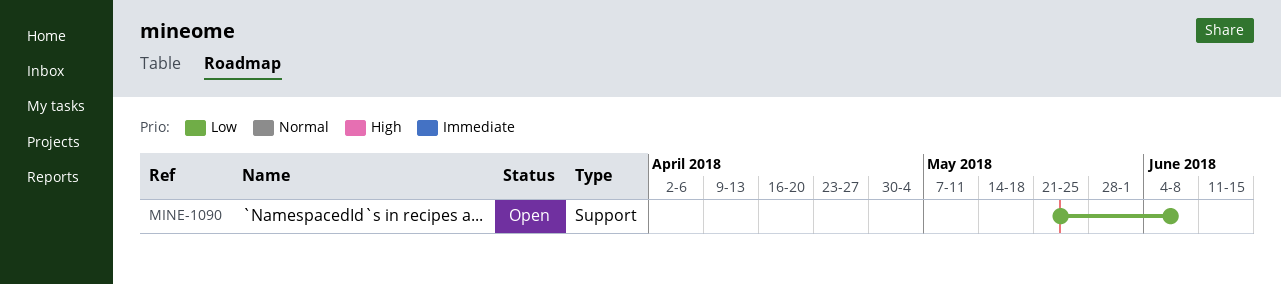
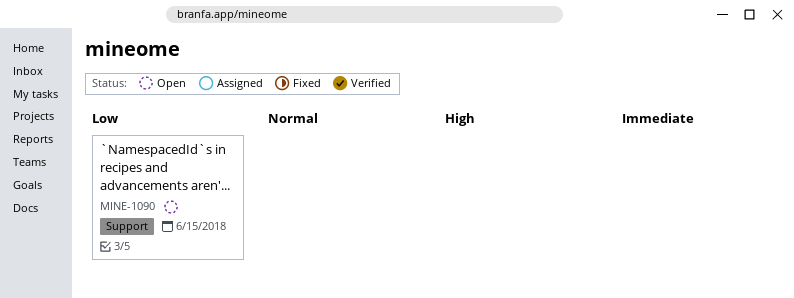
MINE-1090, due: Jun 8 -> Jun 15

